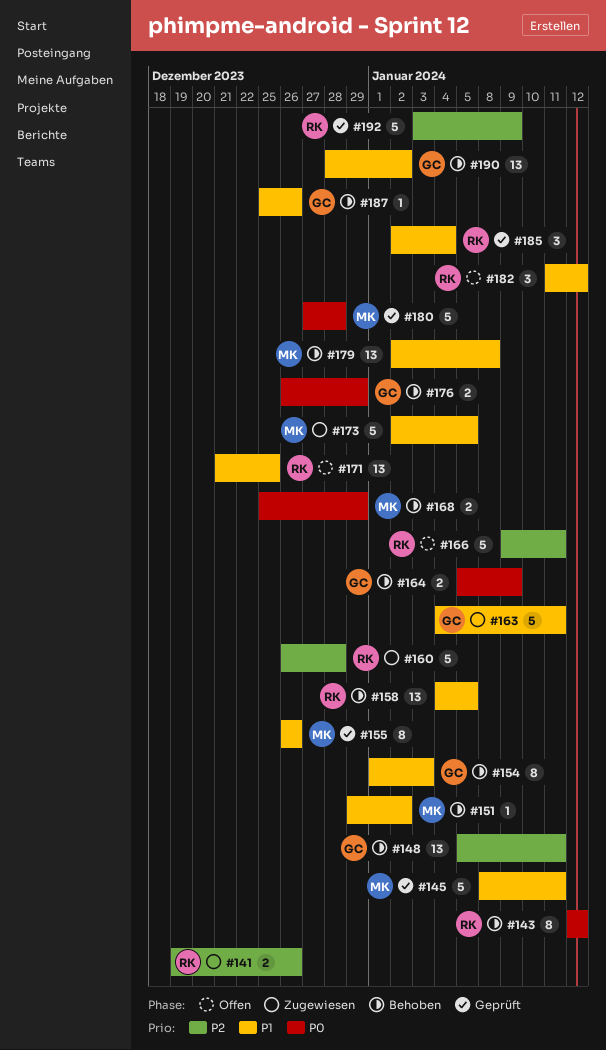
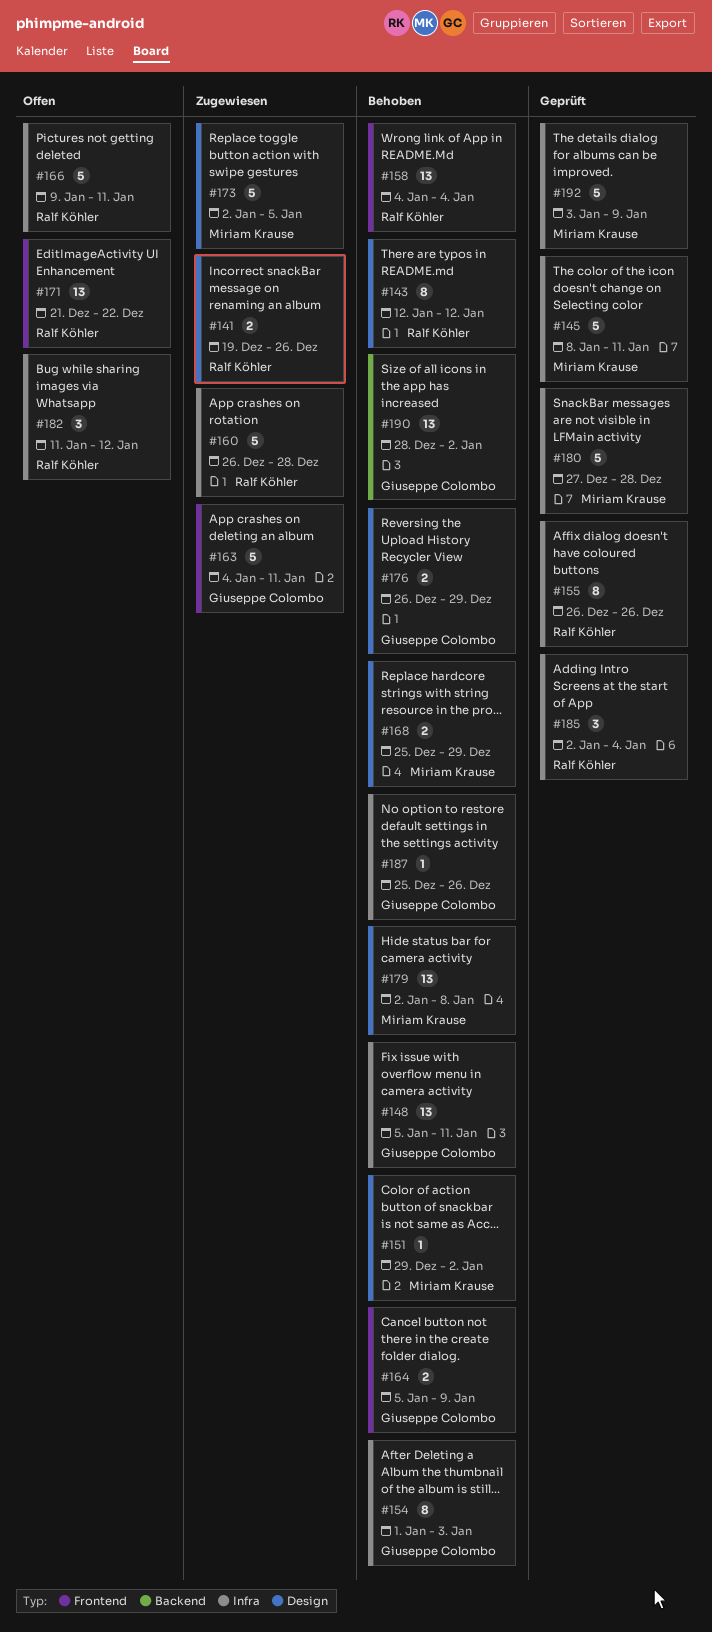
#155, owner: Miriam Krause -> Ralf Köhler
#158, due: Jan 5 -> Jan 4
#171, due: Dec 25 -> Dec 22
#192, owner: Ralf Köhler -> Miriam Krause

